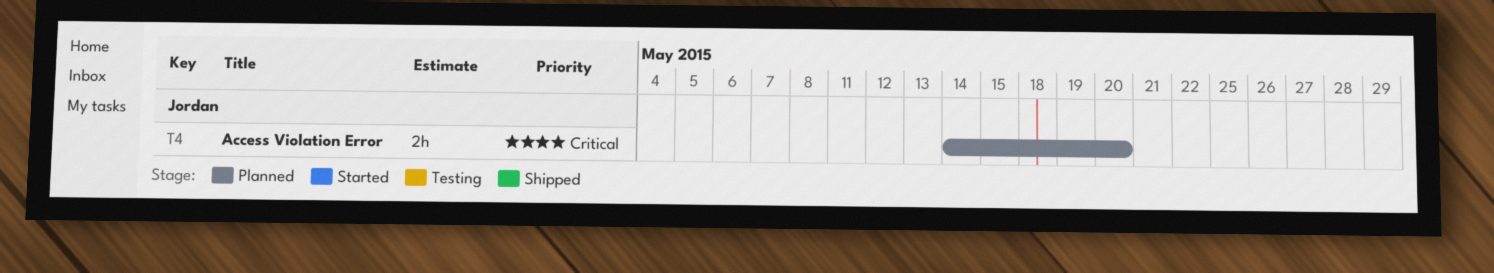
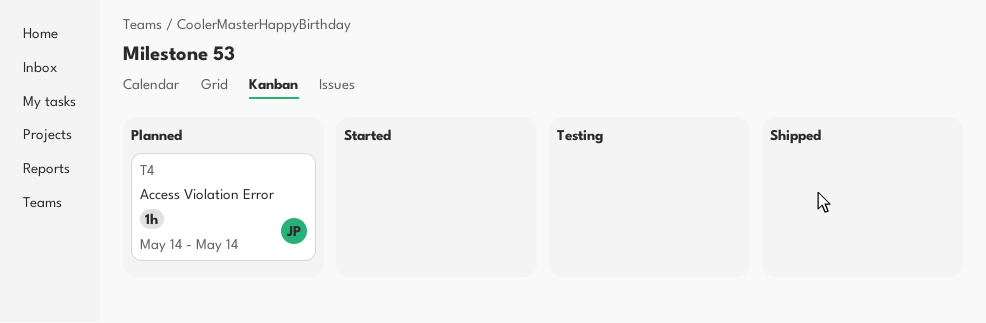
T4, estimate: 2h -> 1h
T4, due: May 20 -> May 14

